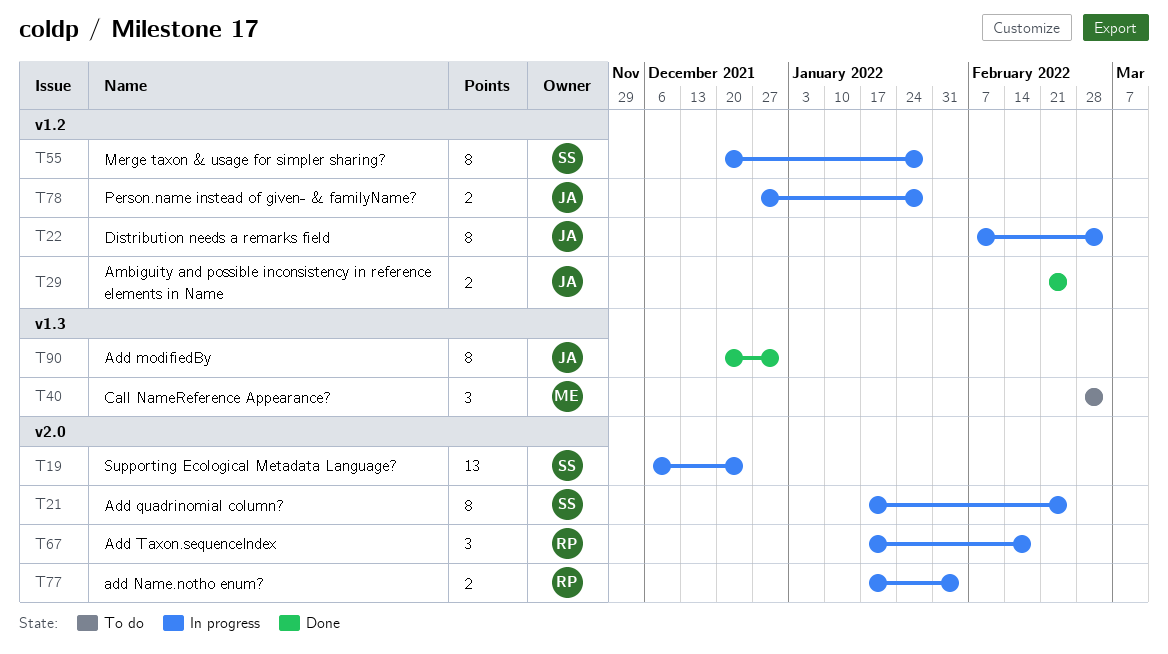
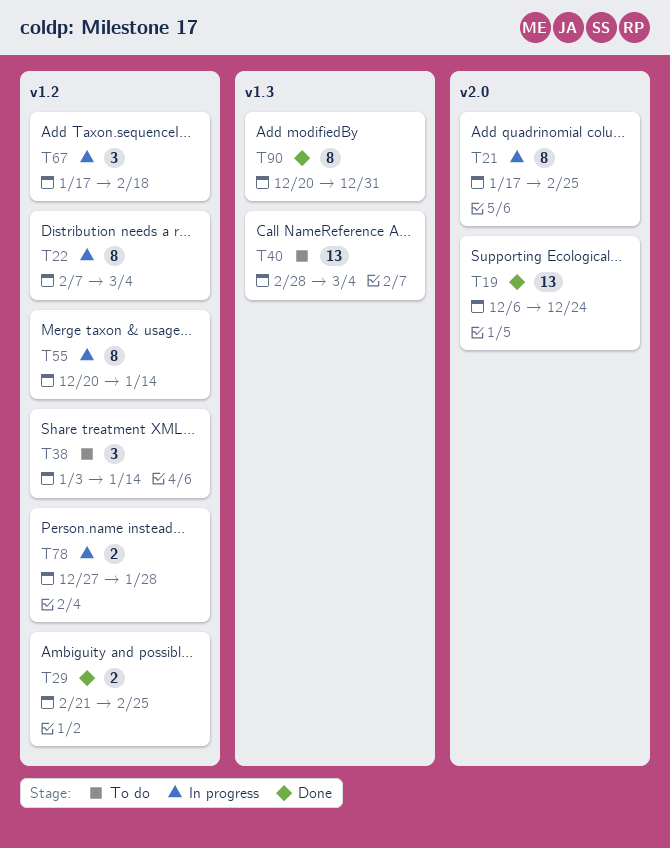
T19, status: In progress -> Done
T38: none -> present
T40, estimate: 3 -> 13
T55, due: Jan 28 -> Jan 14
T67, label: v2.0 -> v1.2
T77: present -> none

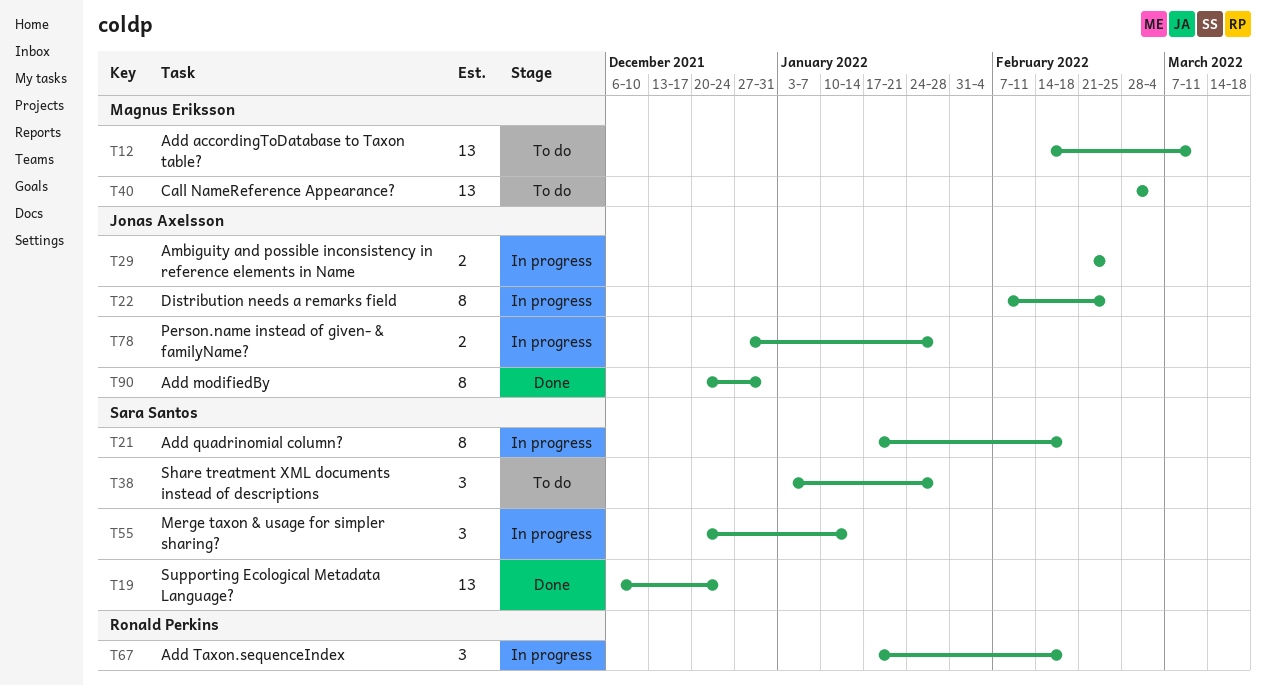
T12: none -> present
T21, due: Feb 25 -> Feb 18
T22, due: Mar 4 -> Feb 25
T29, status: Done -> In progress
T38, due: Jan 14 -> Jan 28
T55, estimate: 8 -> 3

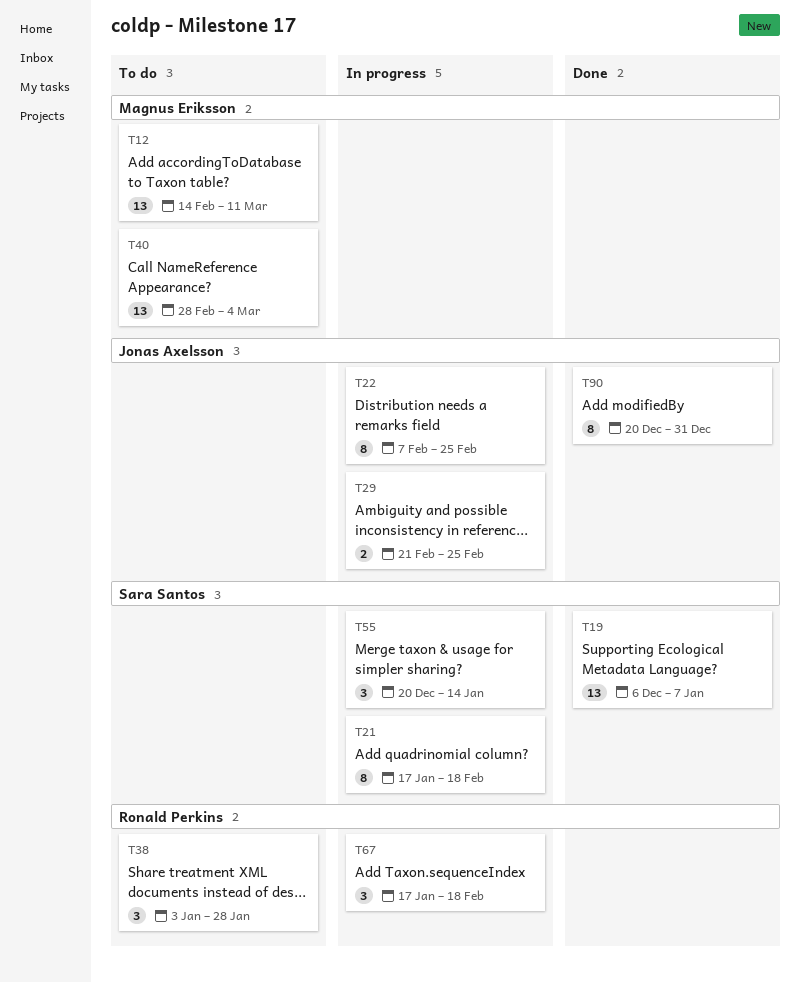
T19, due: Dec 24 -> Jan 7
T38, owner: Sara Santos -> Ronald Perkins
T78: present -> none

